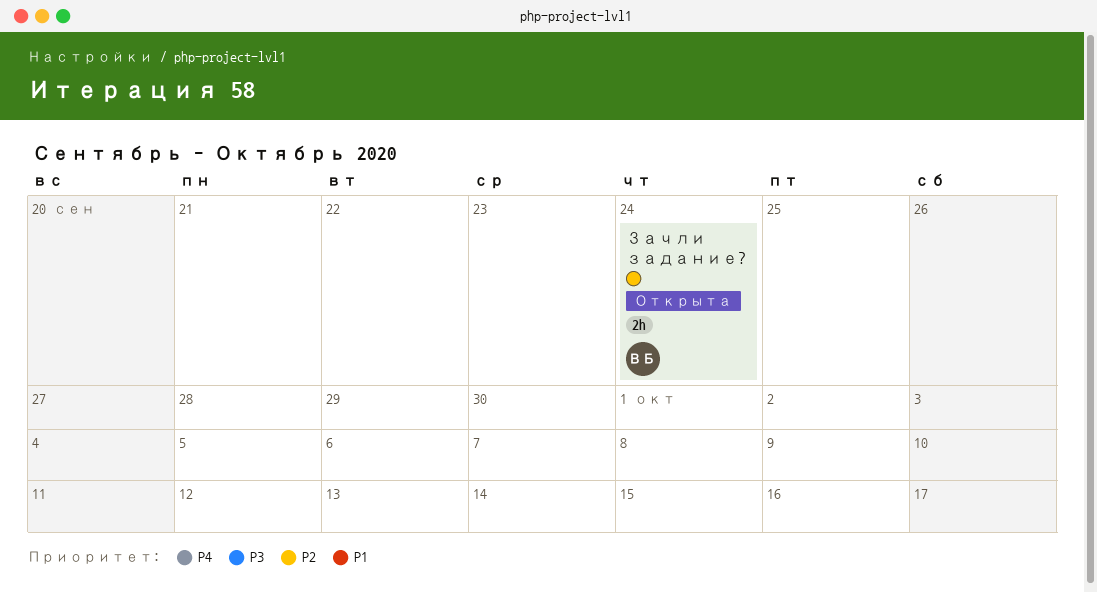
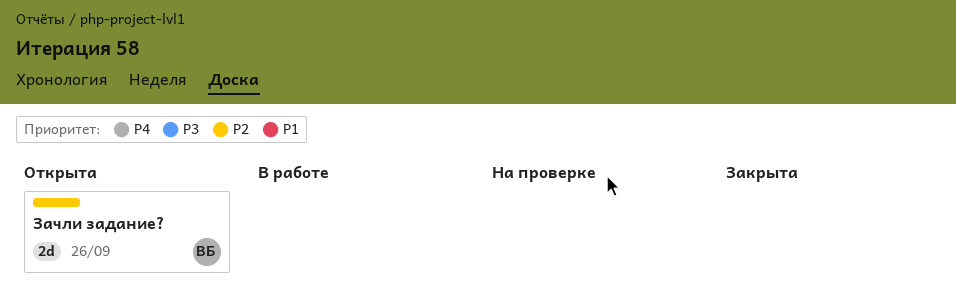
Зачли задание?, estimate: 2h -> 2d
Зачли задание?, due: Sep 24 -> Sep 26

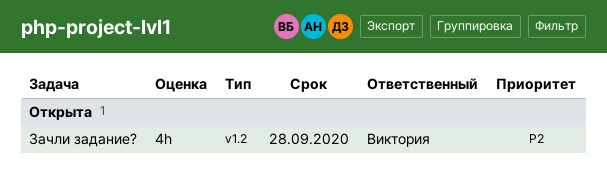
Зачли задание?, estimate: 2d -> 4h
Зачли задание?, due: Sep 26 -> Sep 28

